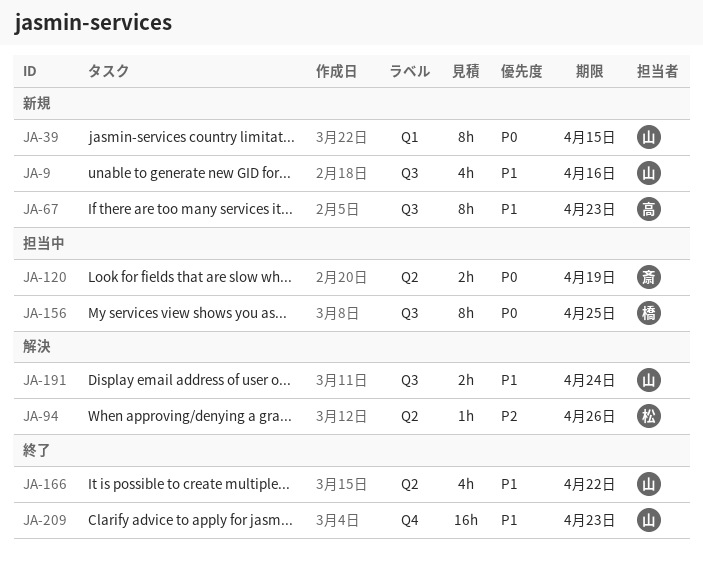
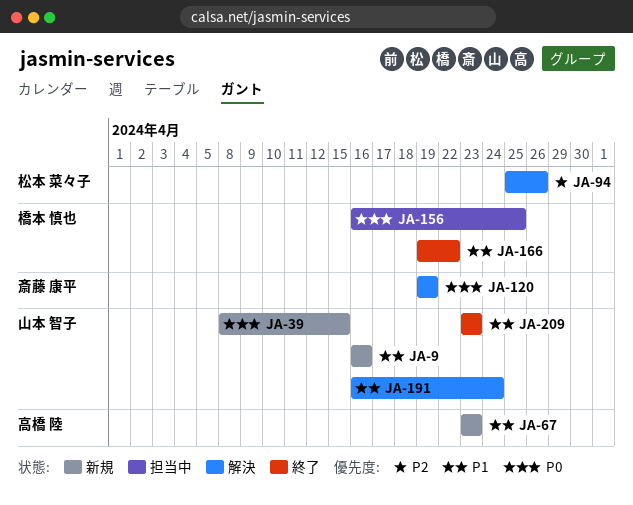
JA-120, status: 担当中 -> 解決
JA-166, owner: 山本 智子 -> 橋本 慎也

